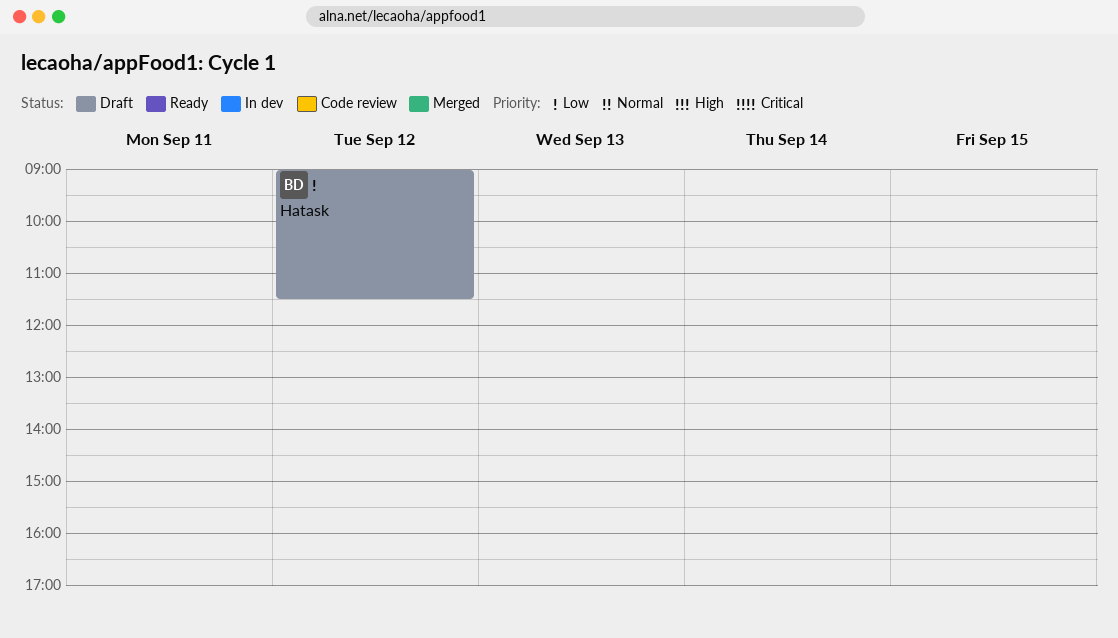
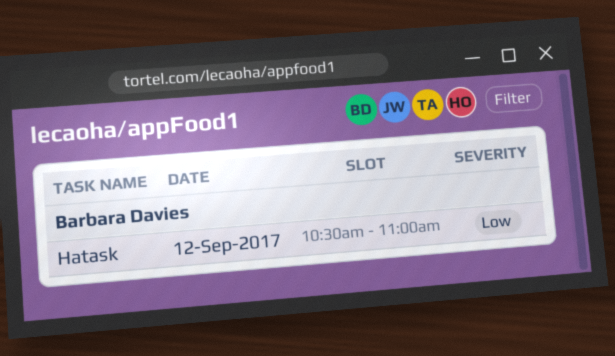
Hatask, begins: 09:00 -> 10:30
Hatask, ends: 11:30 -> 11:00

